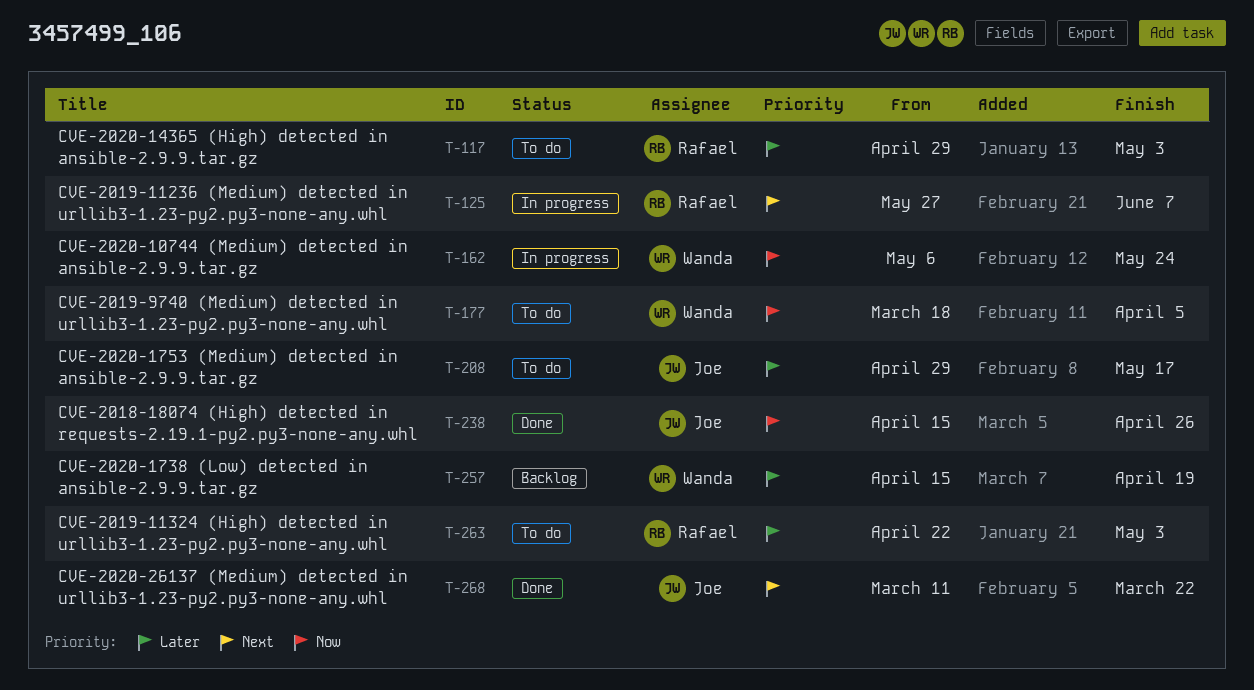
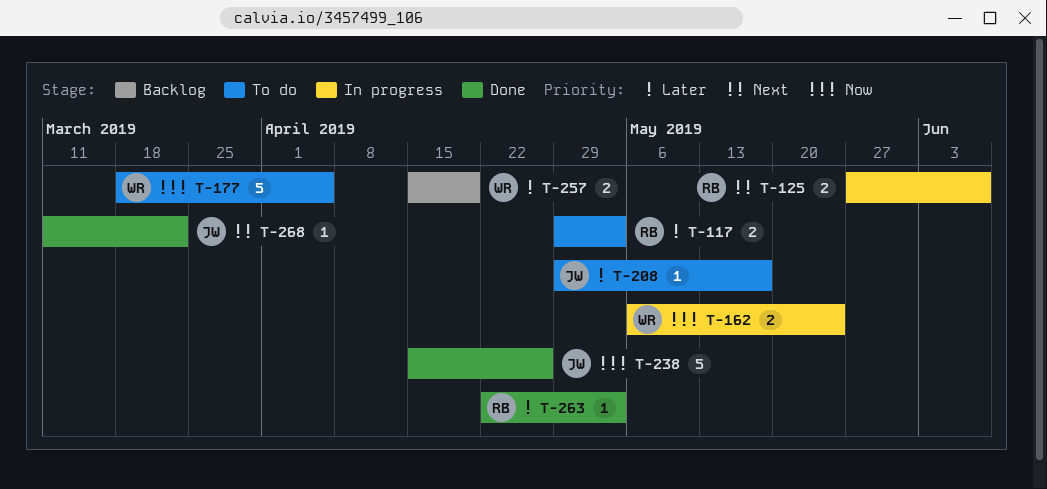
T-263, status: To do -> Done

